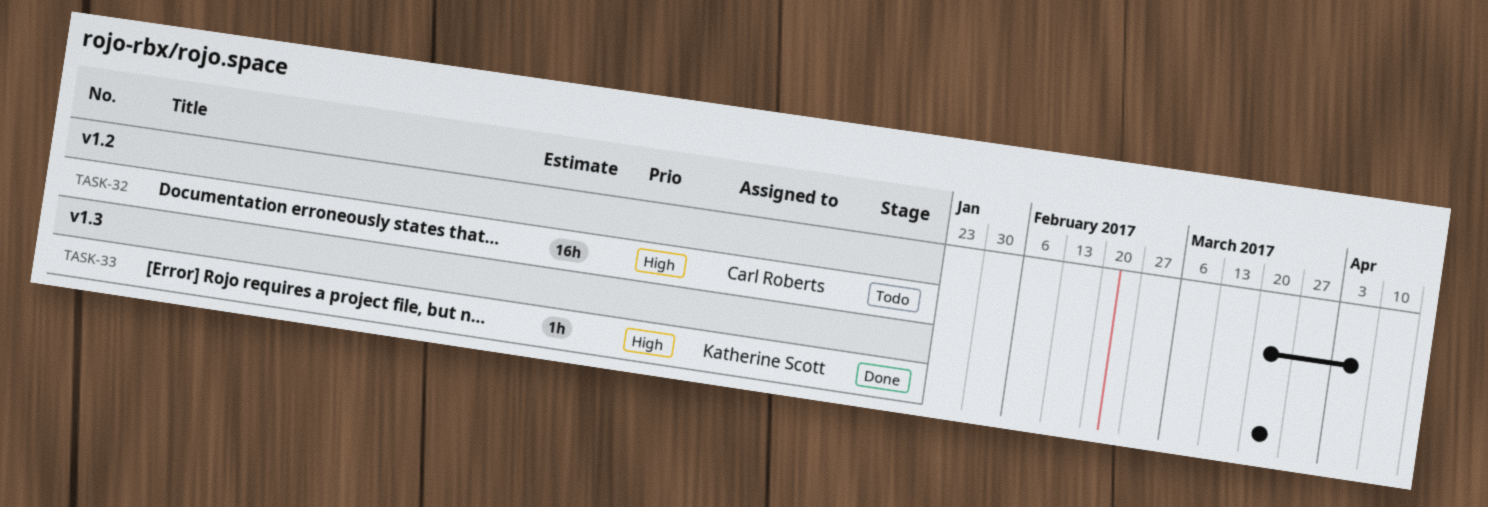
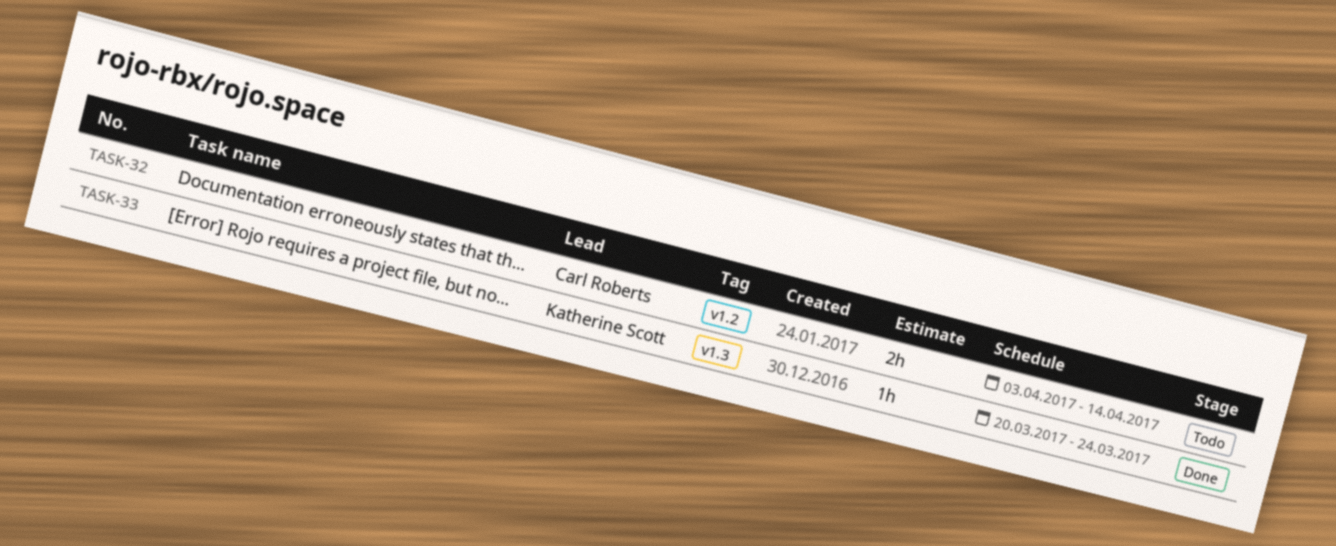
TASK-32, estimate: 16h -> 2h
TASK-32, start: Mar 20 -> Apr 3
TASK-32, due: Apr 7 -> Apr 14

